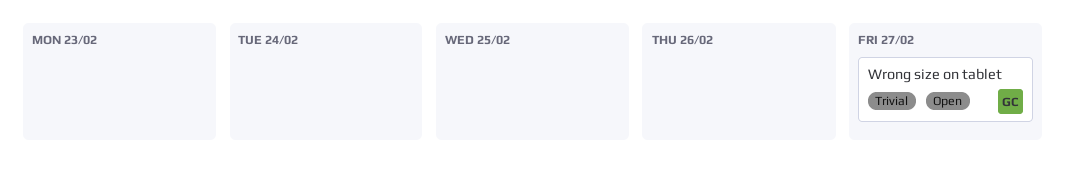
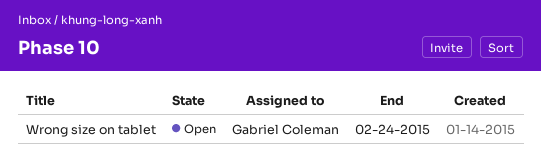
Wrong size on tablet, due: Feb 27 -> Feb 24

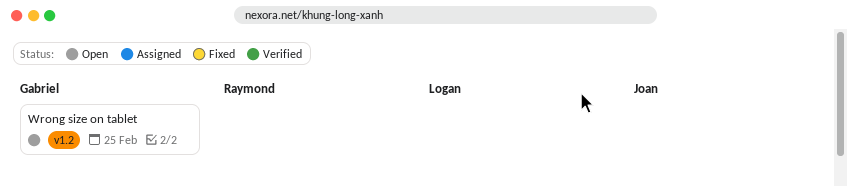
Wrong size on tablet, due: Feb 24 -> Feb 25

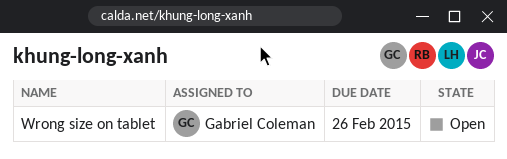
Wrong size on tablet, due: Feb 25 -> Feb 26

